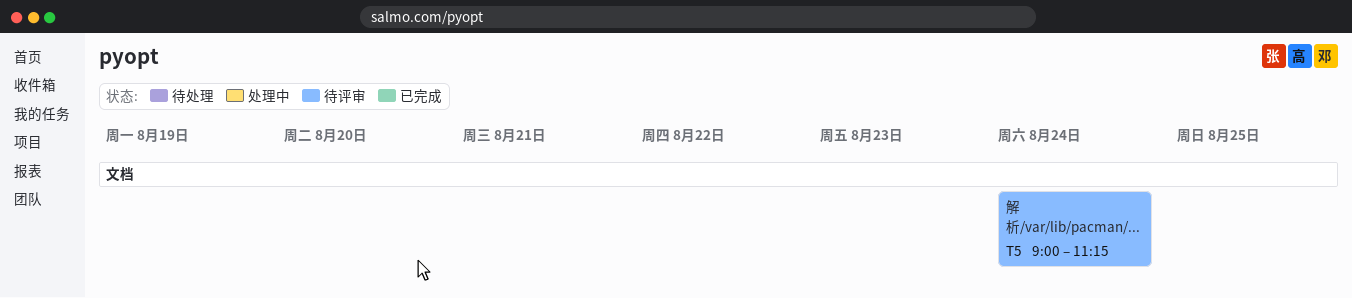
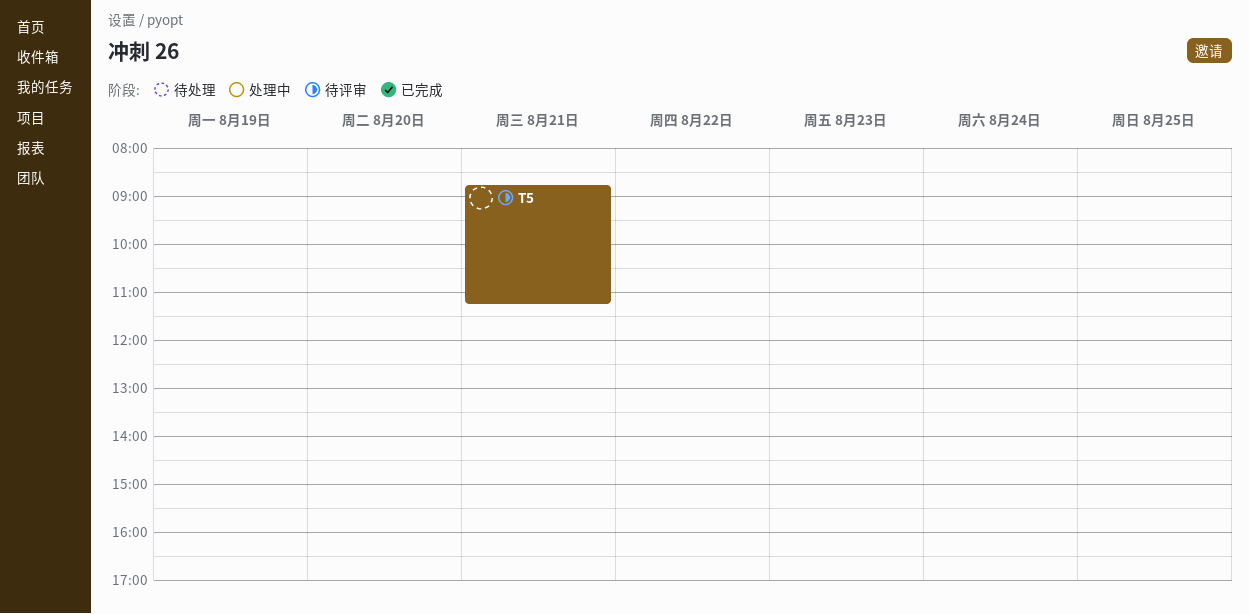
T5, day: Aug 24 -> Aug 21
T5, begins: 09:00 -> 08:45

